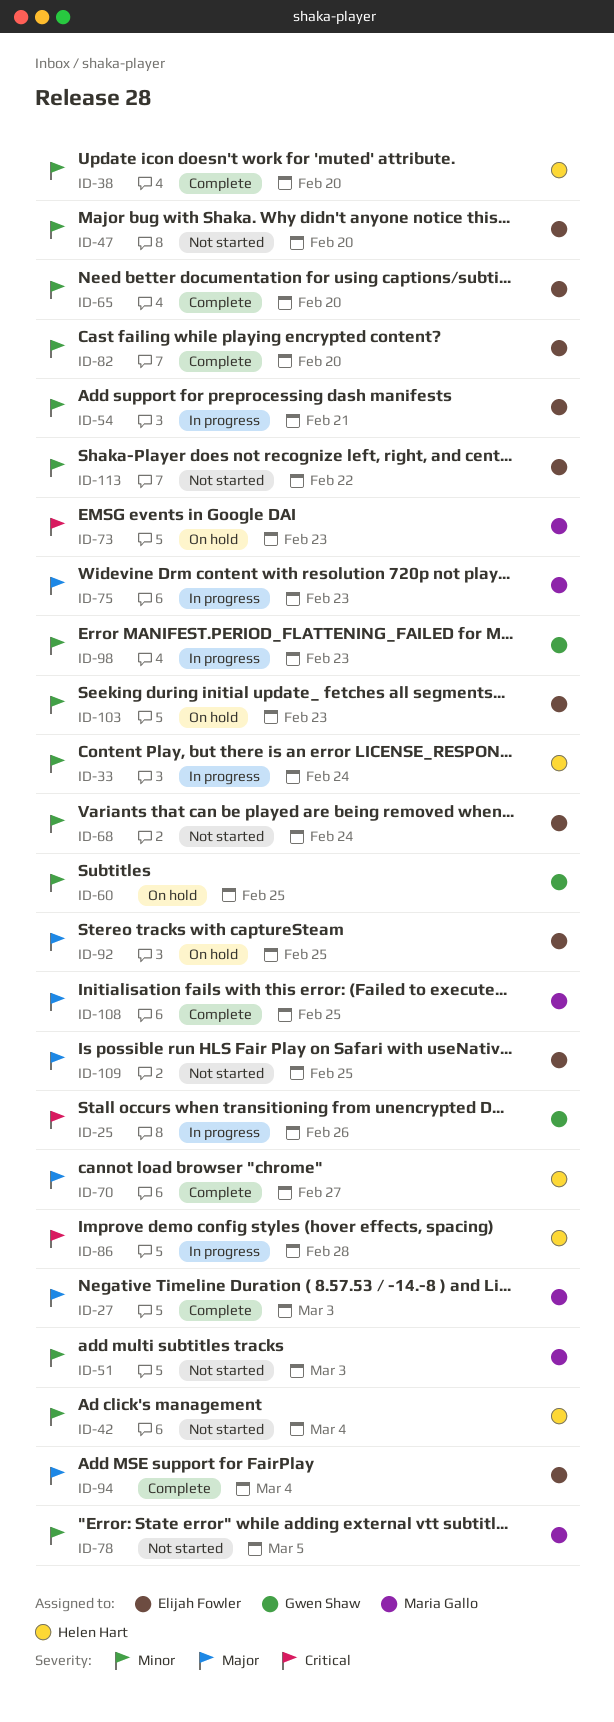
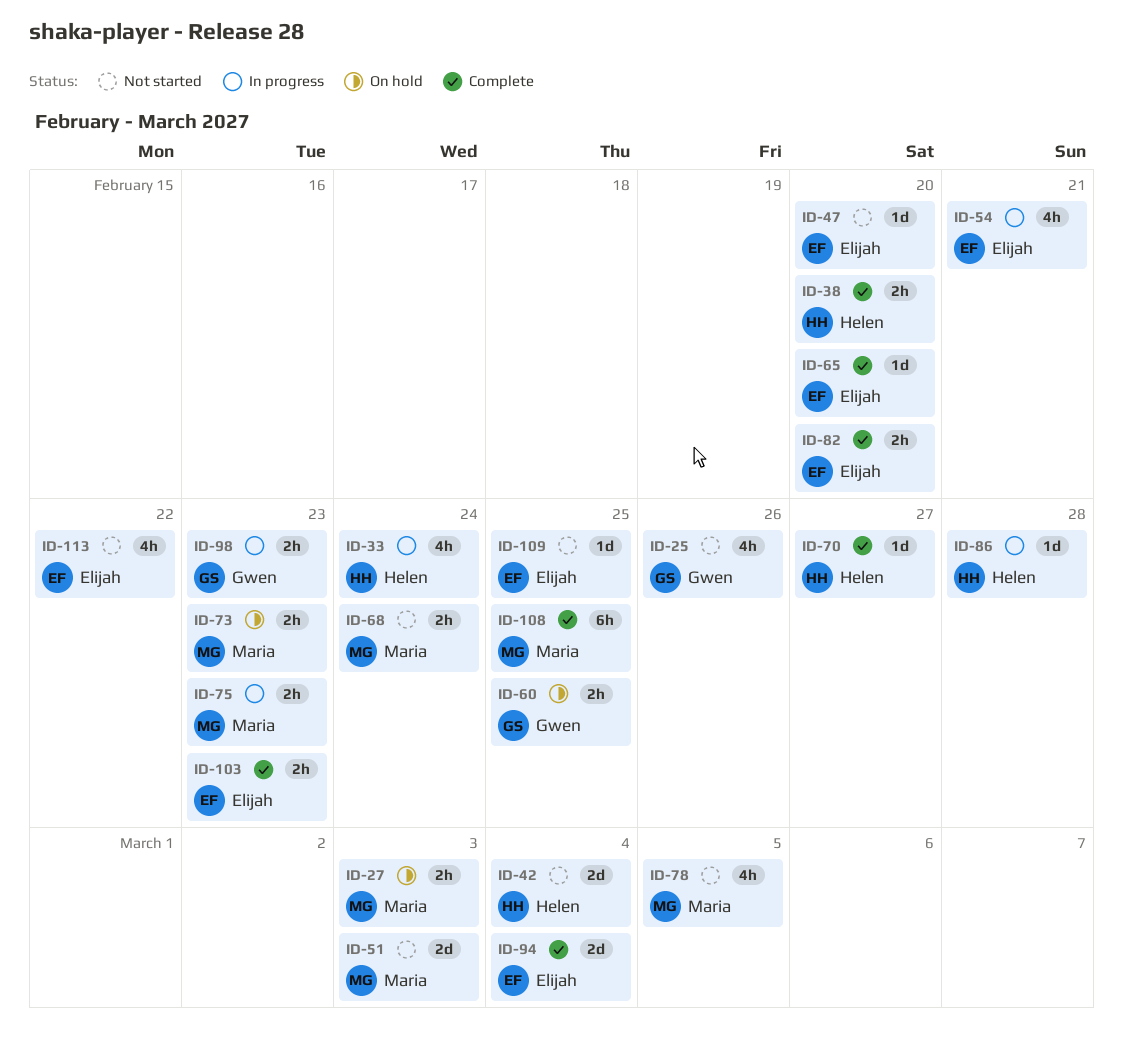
ID-25, status: In progress -> Not started
ID-27, status: Complete -> On hold
ID-68, owner: Elijah Fowler -> Maria Gallo
ID-92: present -> none
ID-103, status: On hold -> Complete

